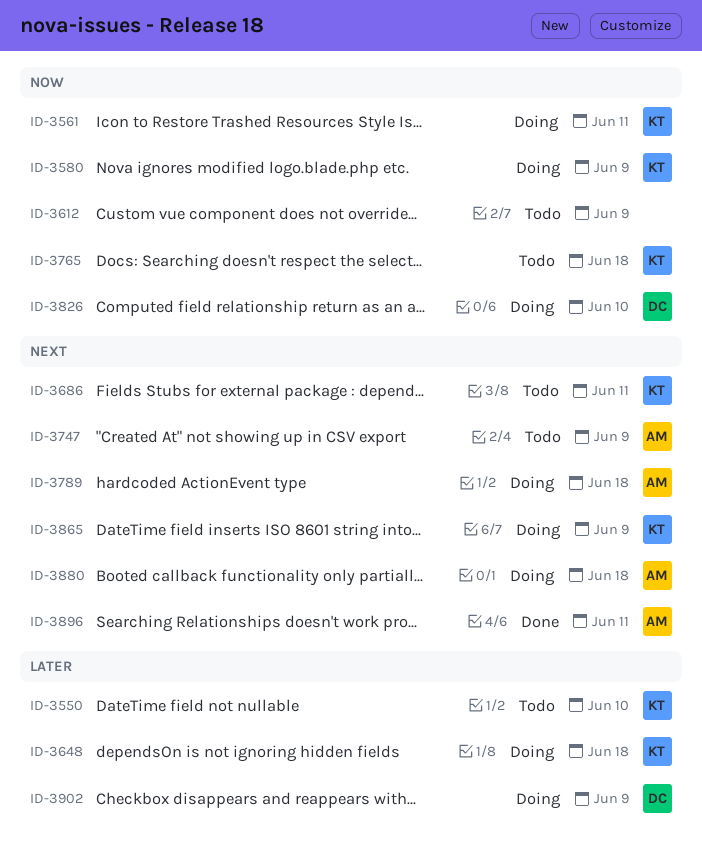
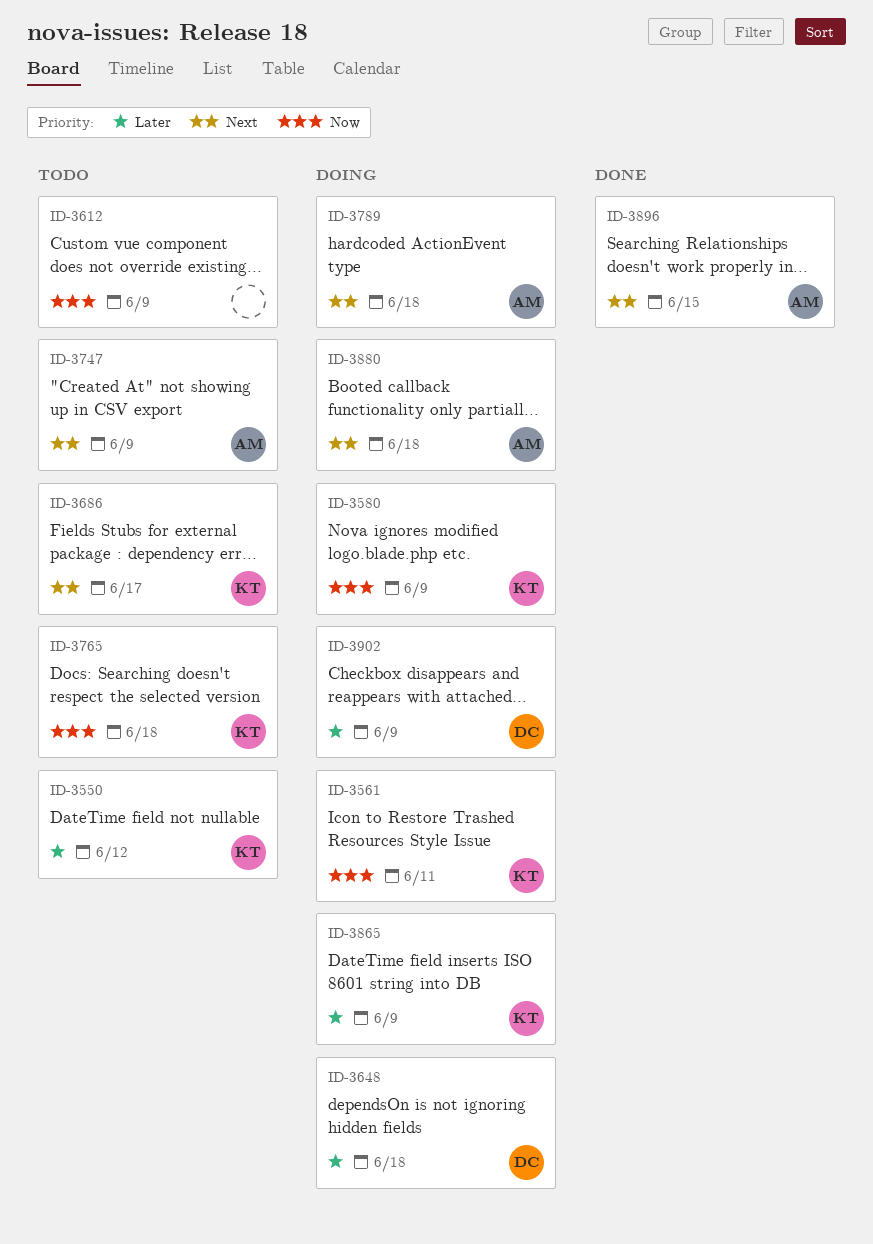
ID-3550, due: Jun 10 -> Jun 12
ID-3648, owner: KT -> DC
ID-3686, due: Jun 11 -> Jun 17
ID-3826: present -> none
ID-3865, priority: Next -> Later
ID-3896, due: Jun 11 -> Jun 15

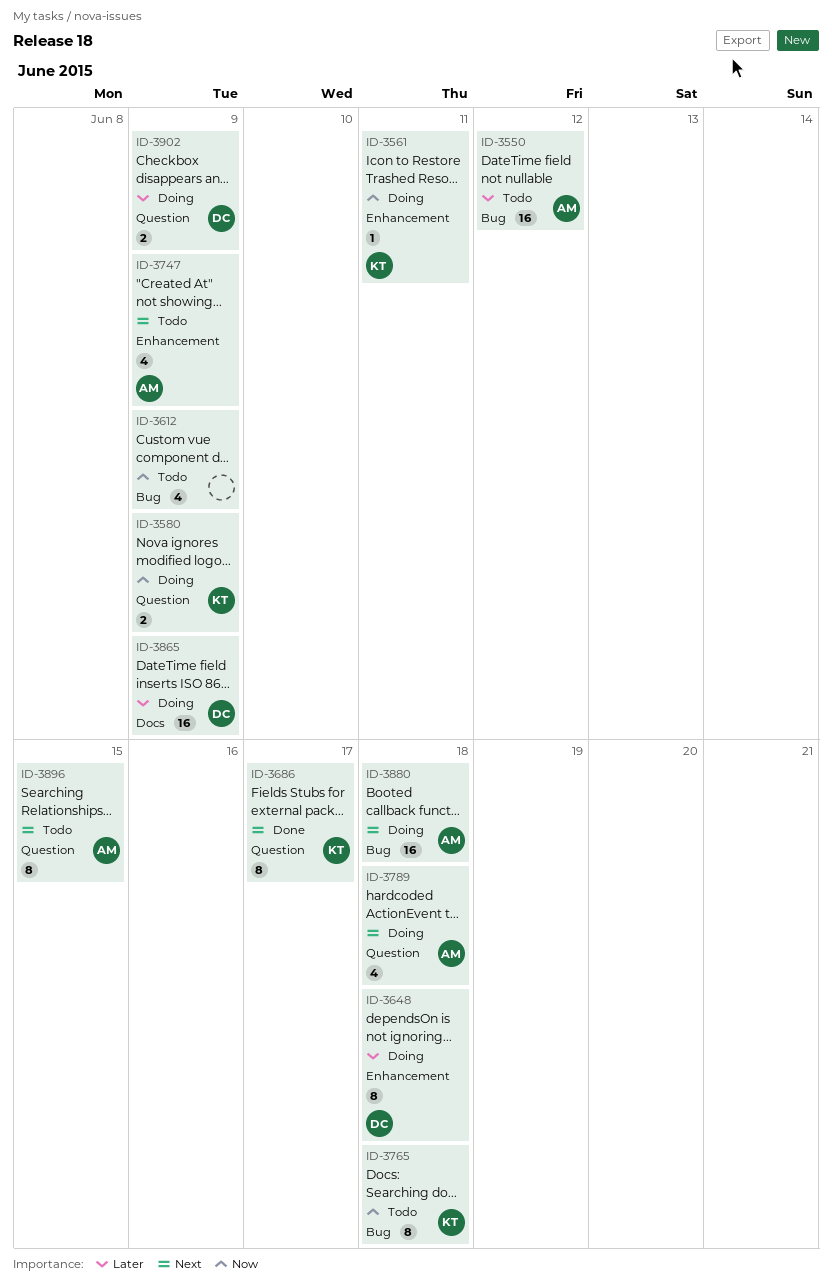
ID-3550, owner: KT -> AM
ID-3686, status: Todo -> Done
ID-3865, owner: KT -> DC
ID-3896, status: Done -> Todo

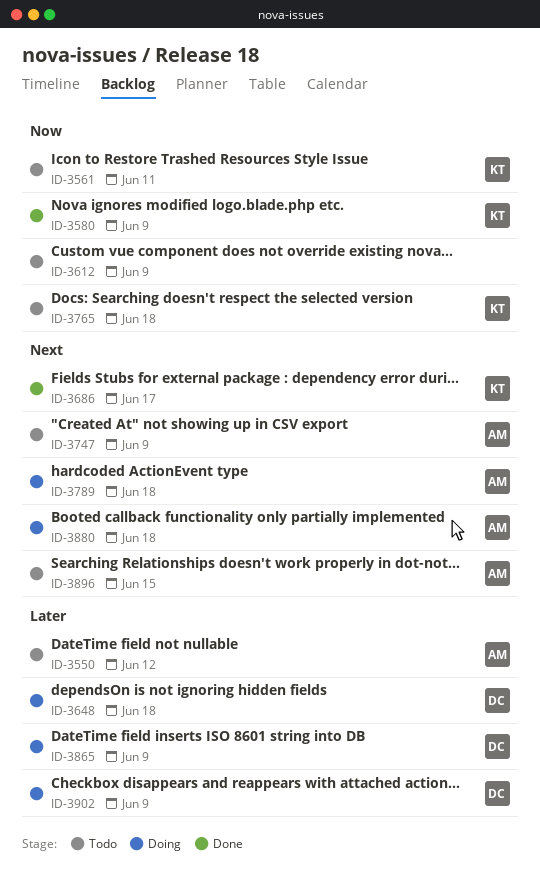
ID-3561, status: Doing -> Todo
ID-3580, status: Doing -> Done

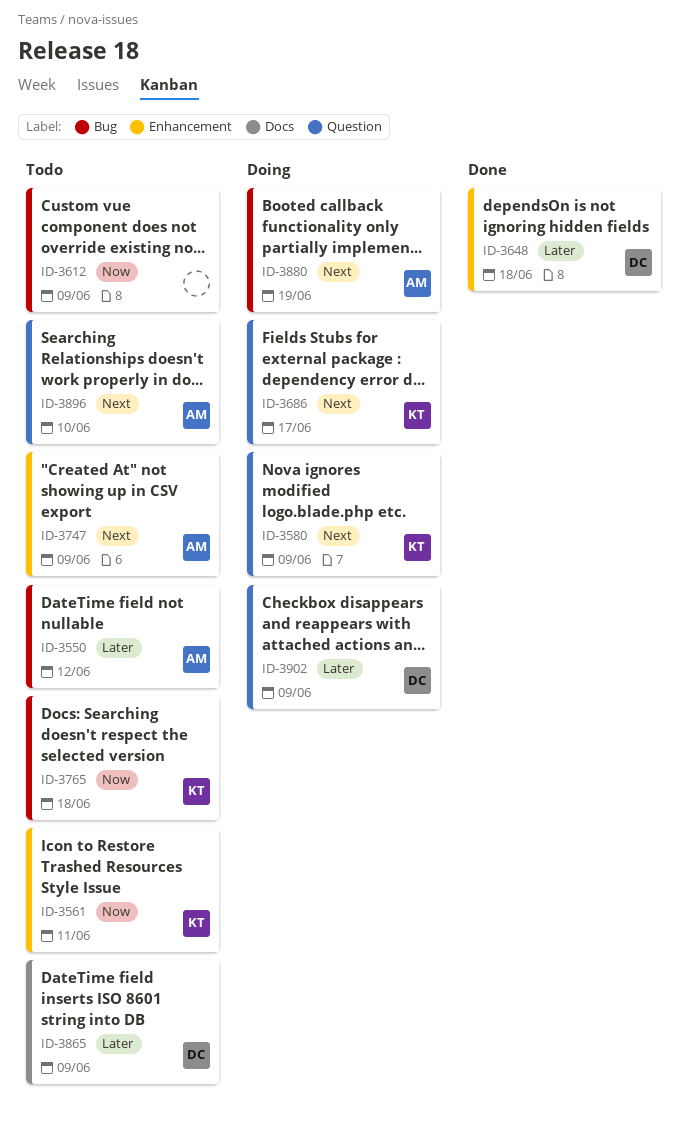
ID-3580, status: Done -> Doing
ID-3580, priority: Now -> Next
ID-3648, status: Doing -> Done
ID-3686, status: Done -> Doing
ID-3789: present -> none
ID-3865, status: Doing -> Todo
ID-3880, due: Jun 18 -> Jun 19
ID-3896, due: Jun 15 -> Jun 10

